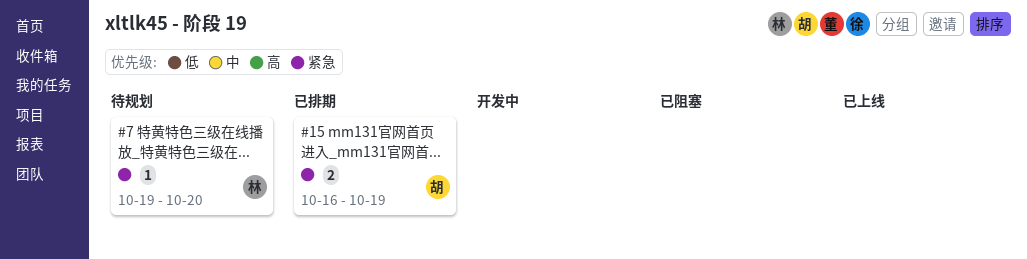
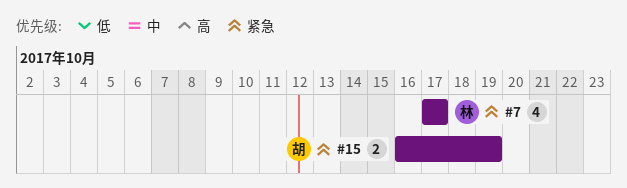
#7, estimate: 1 -> 4
#7, start: Oct 19 -> Oct 17
#7, due: Oct 20 -> Oct 17

